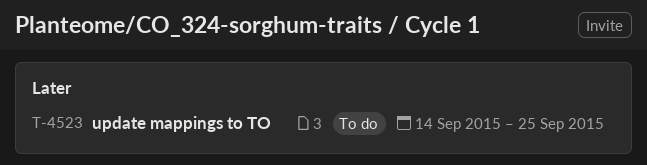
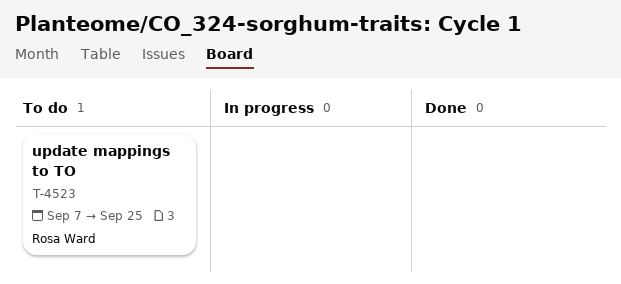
T-4523, start: Sep 14 -> Sep 7

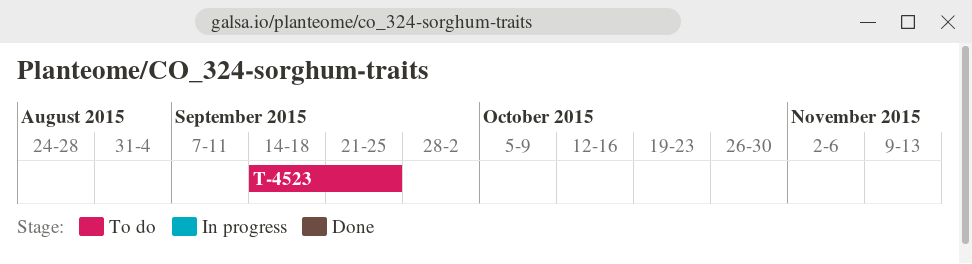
T-4523, start: Sep 7 -> Sep 14

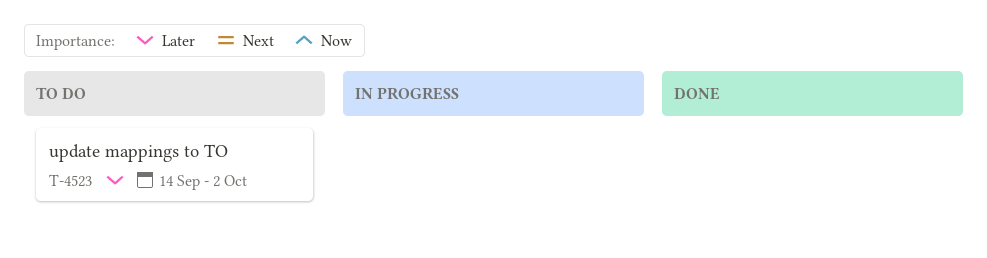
T-4523, due: Sep 25 -> Oct 2

